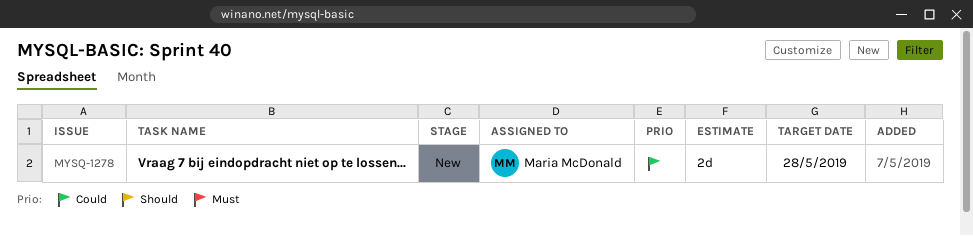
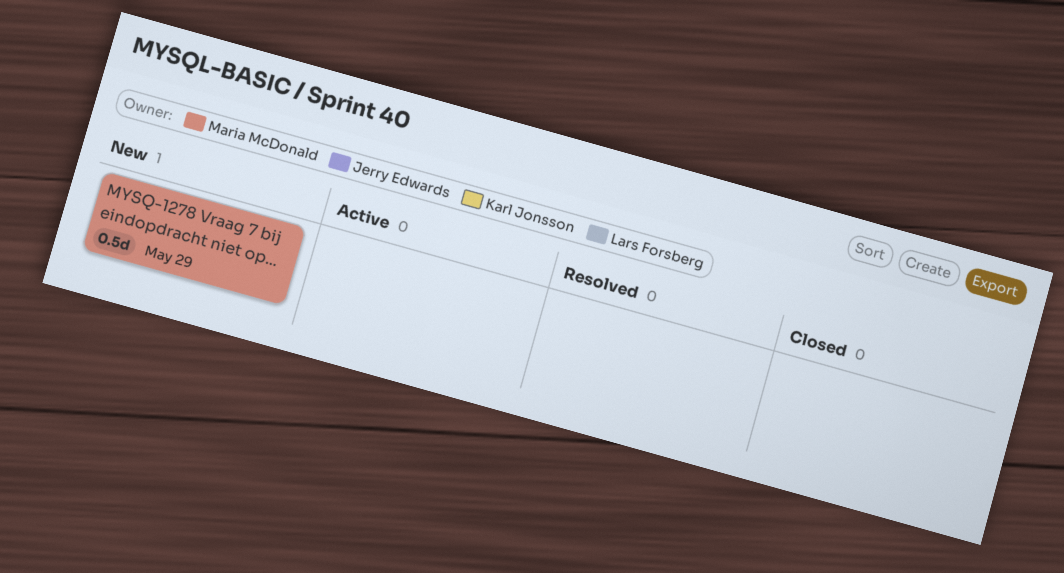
MYSQ-1278, estimate: 2d -> 0.5d
MYSQ-1278, due: May 28 -> May 29

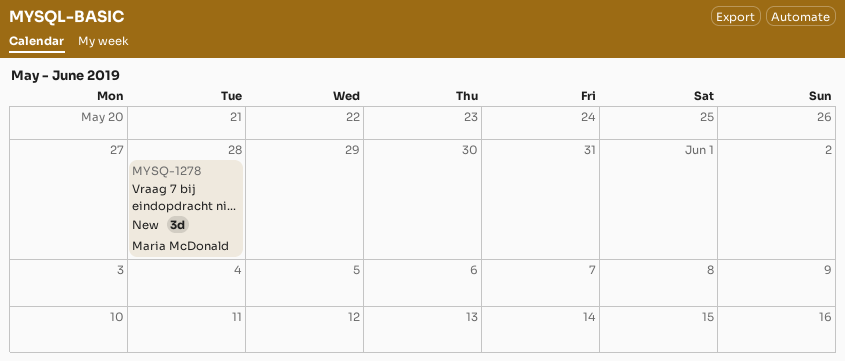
MYSQ-1278, estimate: 0.5d -> 3d
MYSQ-1278, due: May 29 -> May 28

